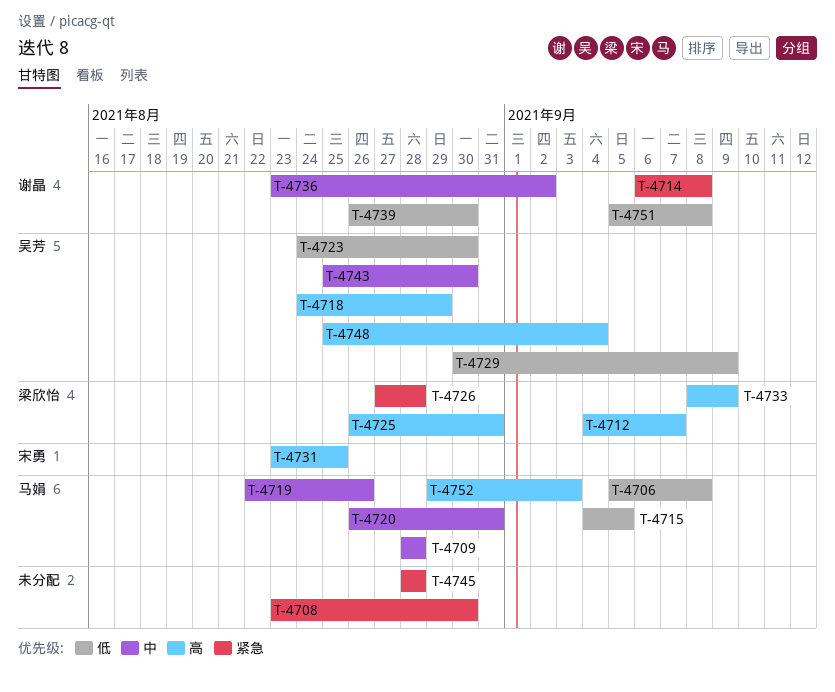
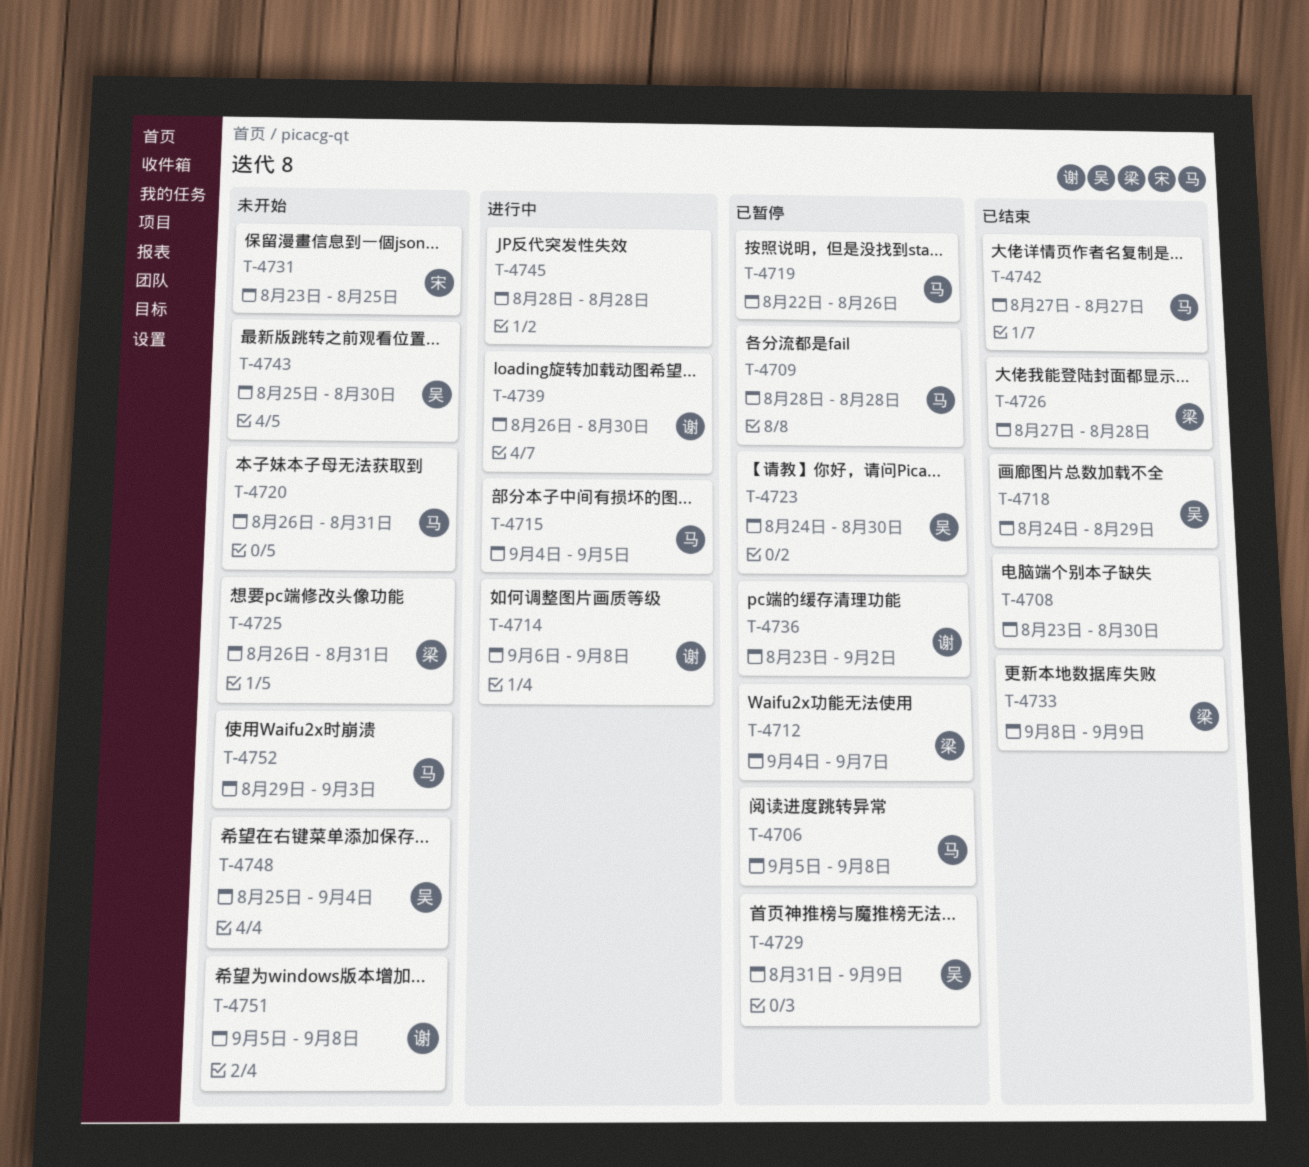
T-4729, start: Aug 30 -> Aug 31
T-4742: none -> present

